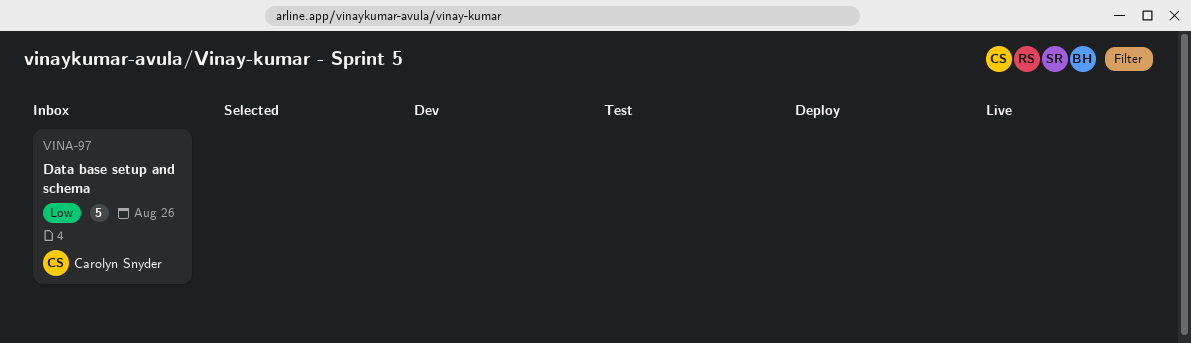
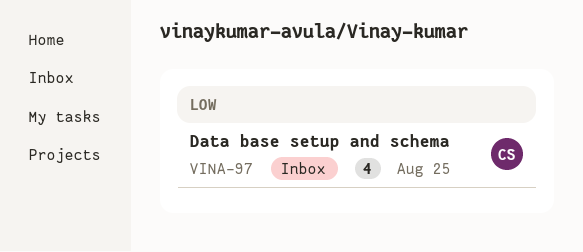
VINA-97, estimate: 5 -> 4
VINA-97, due: Aug 26 -> Aug 25

